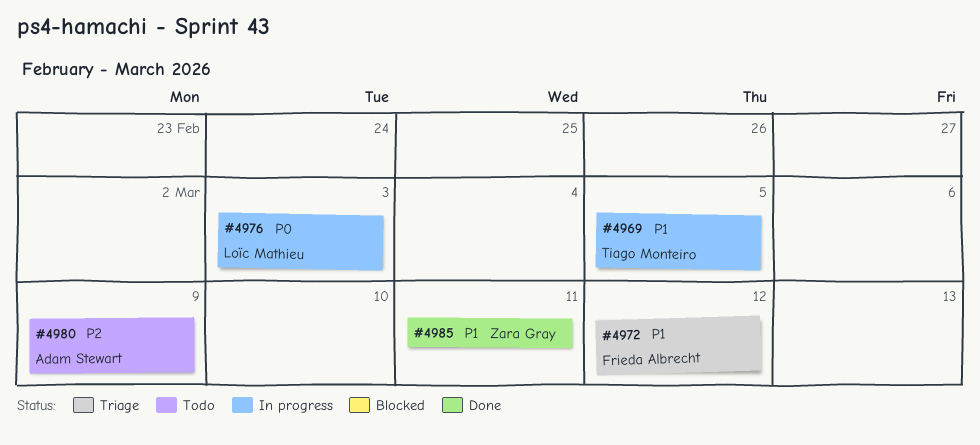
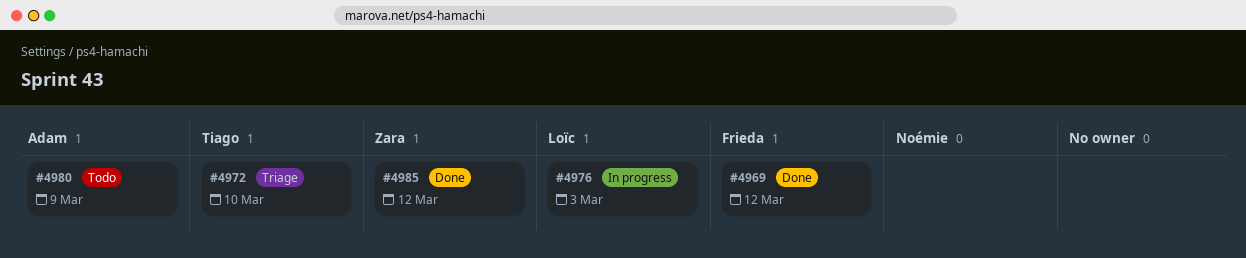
#4969, status: In progress -> Done
#4969, owner: Tiago Monteiro -> Frieda Albrecht
#4969, due: Mar 5 -> Mar 12
#4972, owner: Frieda Albrecht -> Tiago Monteiro
#4972, due: Mar 12 -> Mar 10
#4985, due: Mar 11 -> Mar 12

